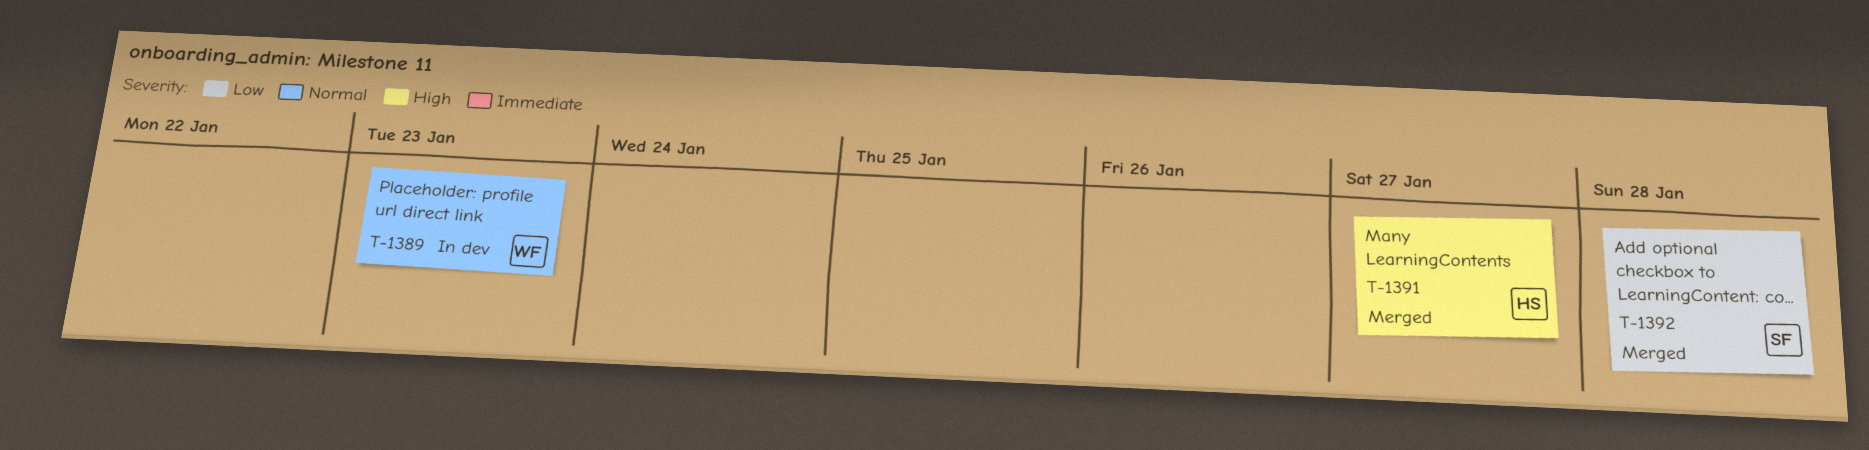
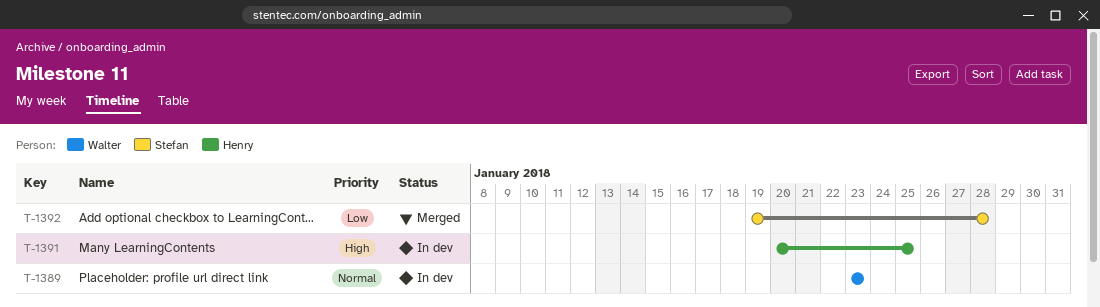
T-1391, status: Merged -> In dev
T-1391, due: Jan 27 -> Jan 25

